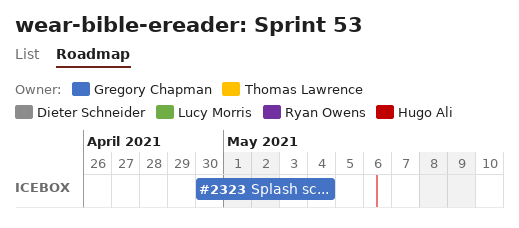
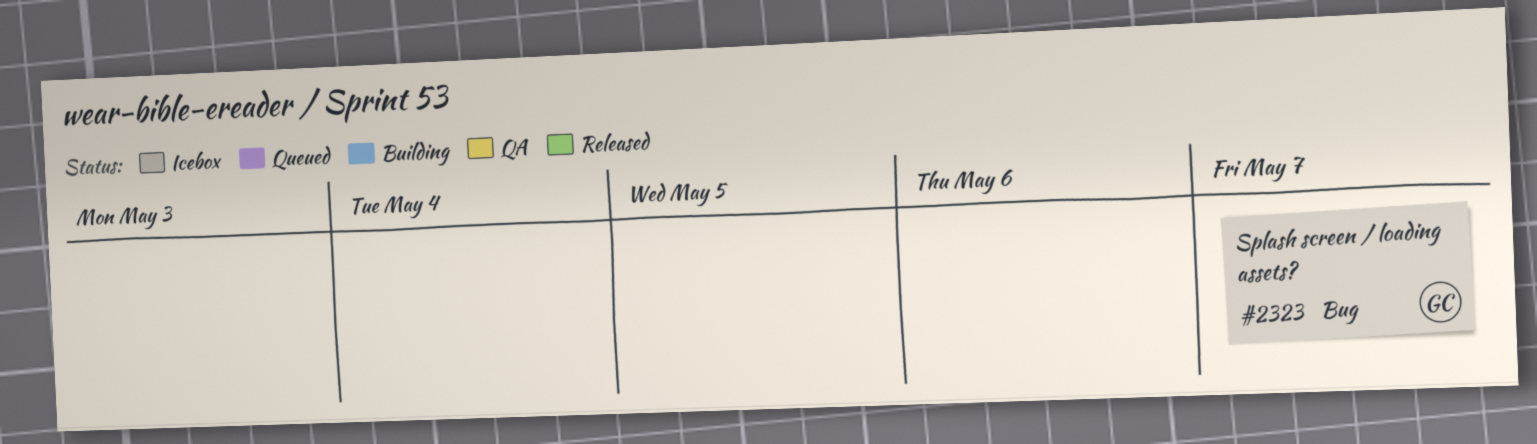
#2323, due: May 4 -> May 7

